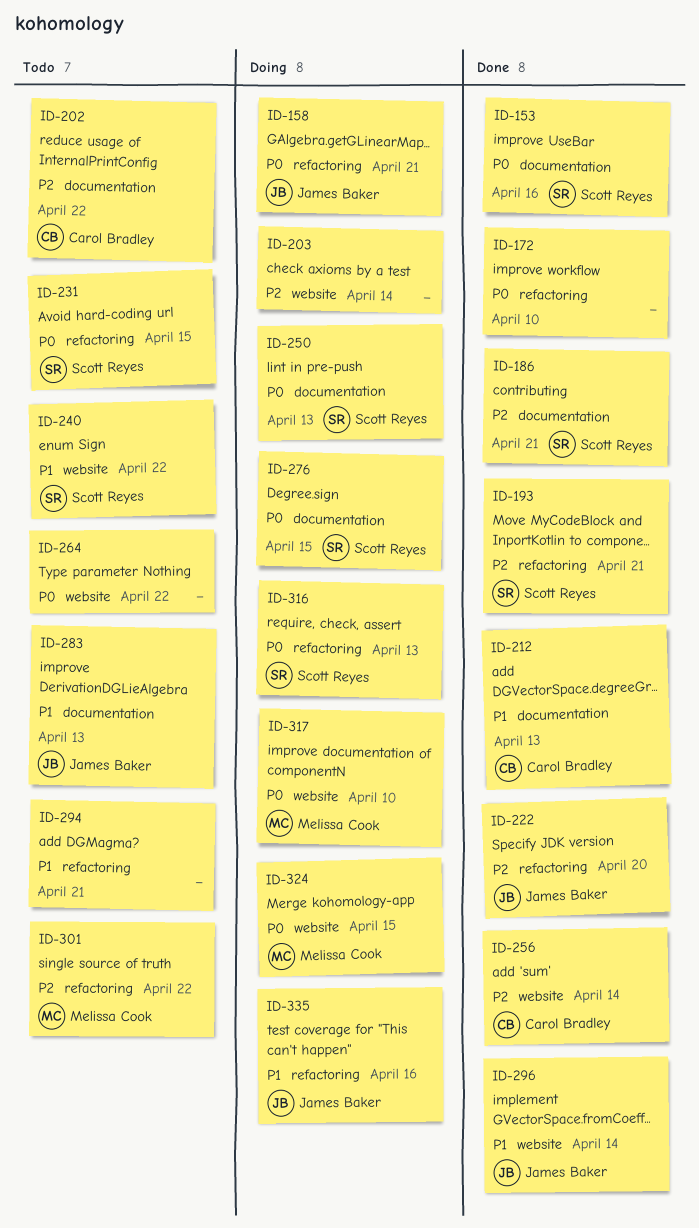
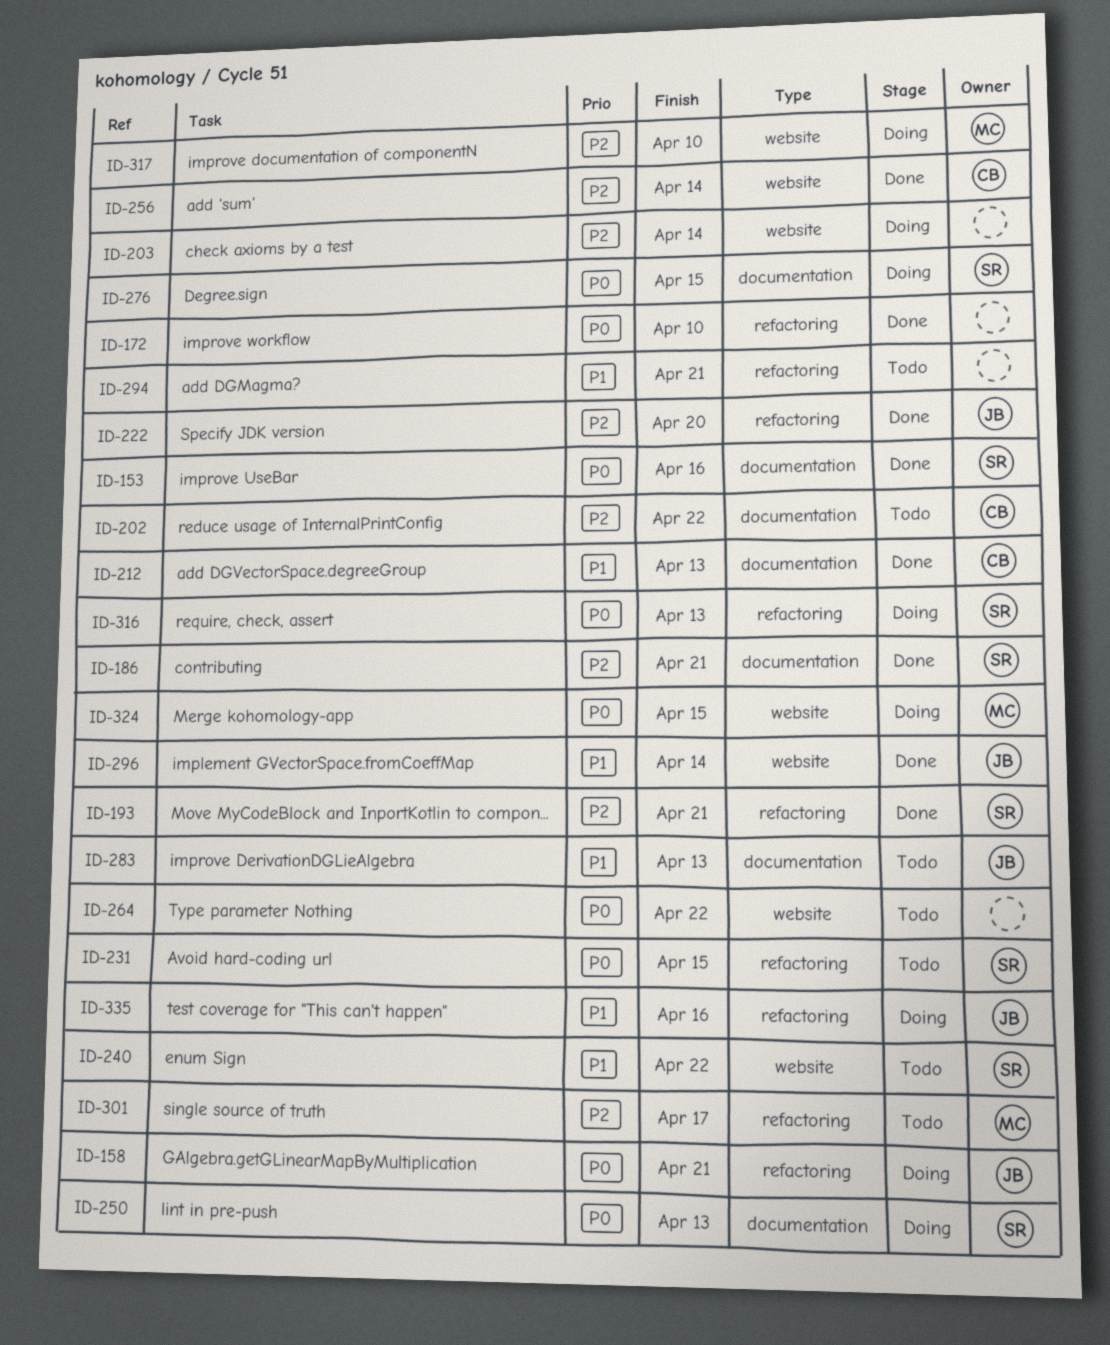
ID-301, due: Apr 22 -> Apr 17
ID-317, priority: P0 -> P2

